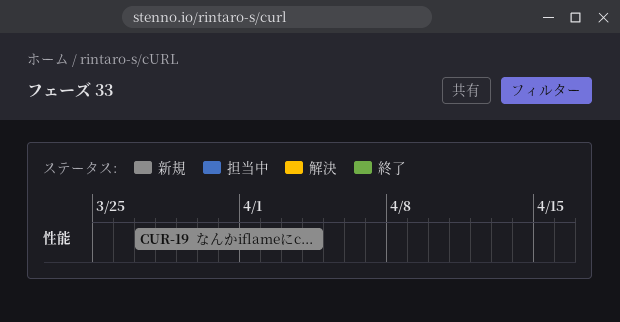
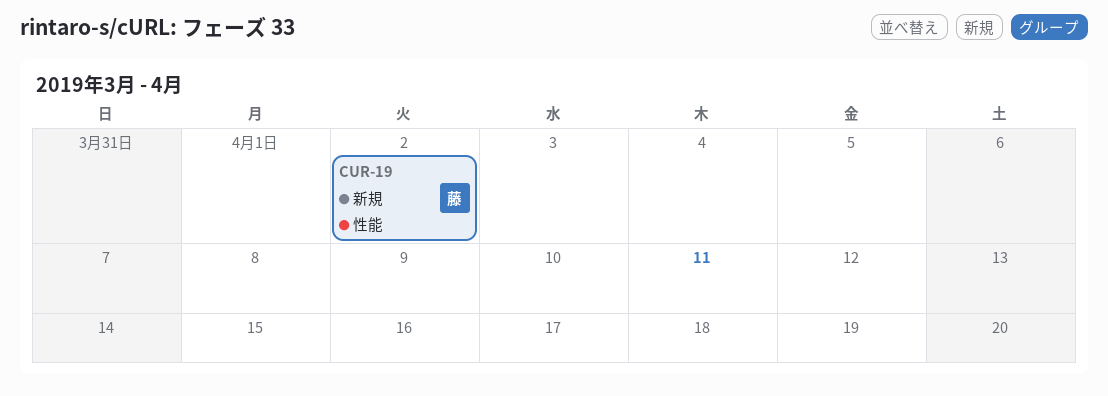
CUR-19, due: Apr 4 -> Apr 2

